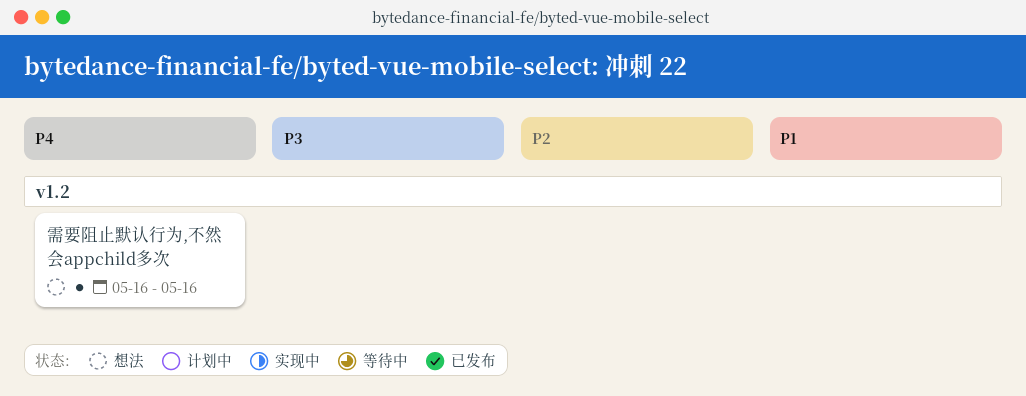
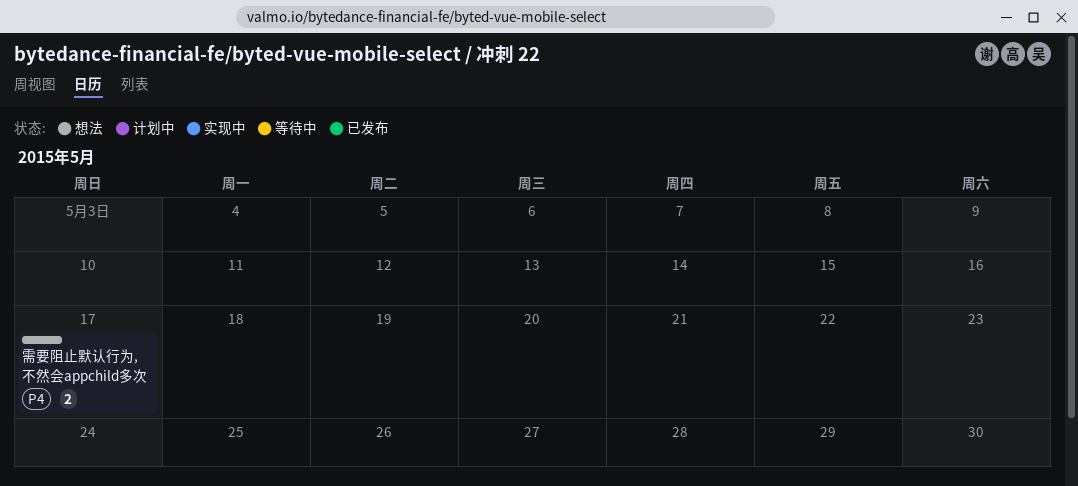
需要阻止默认行为,不然会appchild多次, estimate: 1 -> 2
需要阻止默认行为,不然会appchild多次, due: May 16 -> May 17

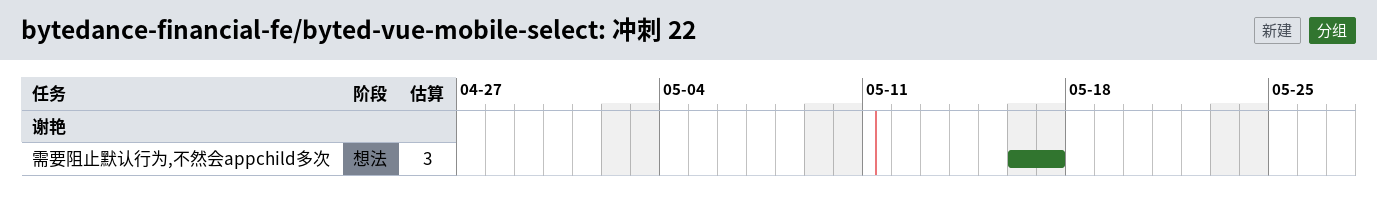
需要阻止默认行为,不然会appchild多次, estimate: 2 -> 3

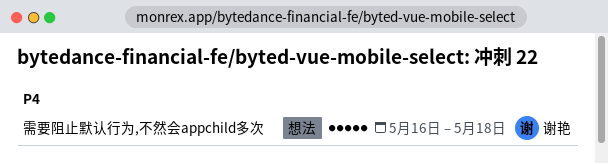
需要阻止默认行为,不然会appchild多次, estimate: 3 -> 5
需要阻止默认行为,不然会appchild多次, due: May 17 -> May 18

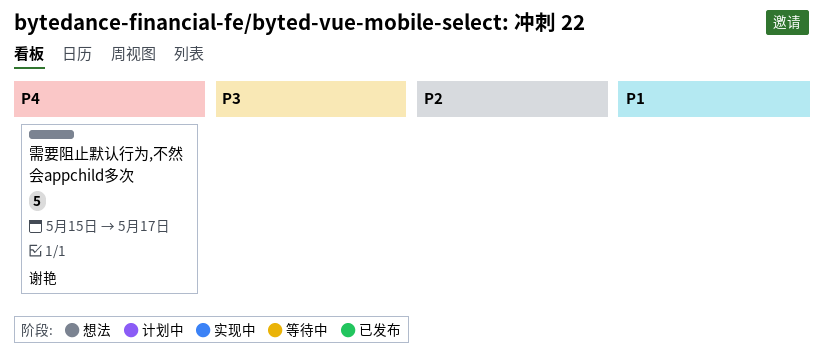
需要阻止默认行为,不然会appchild多次, start: May 16 -> May 15
需要阻止默认行为,不然会appchild多次, due: May 18 -> May 17

